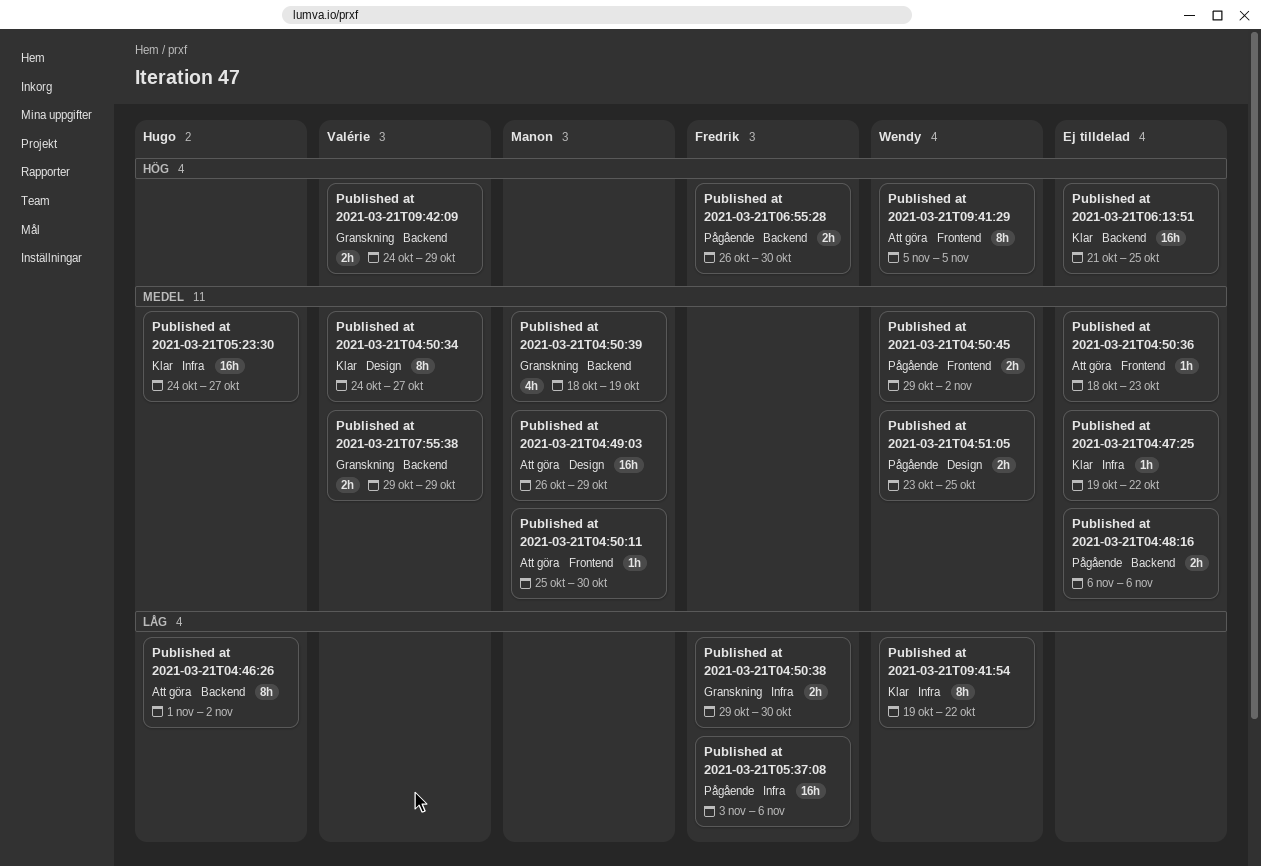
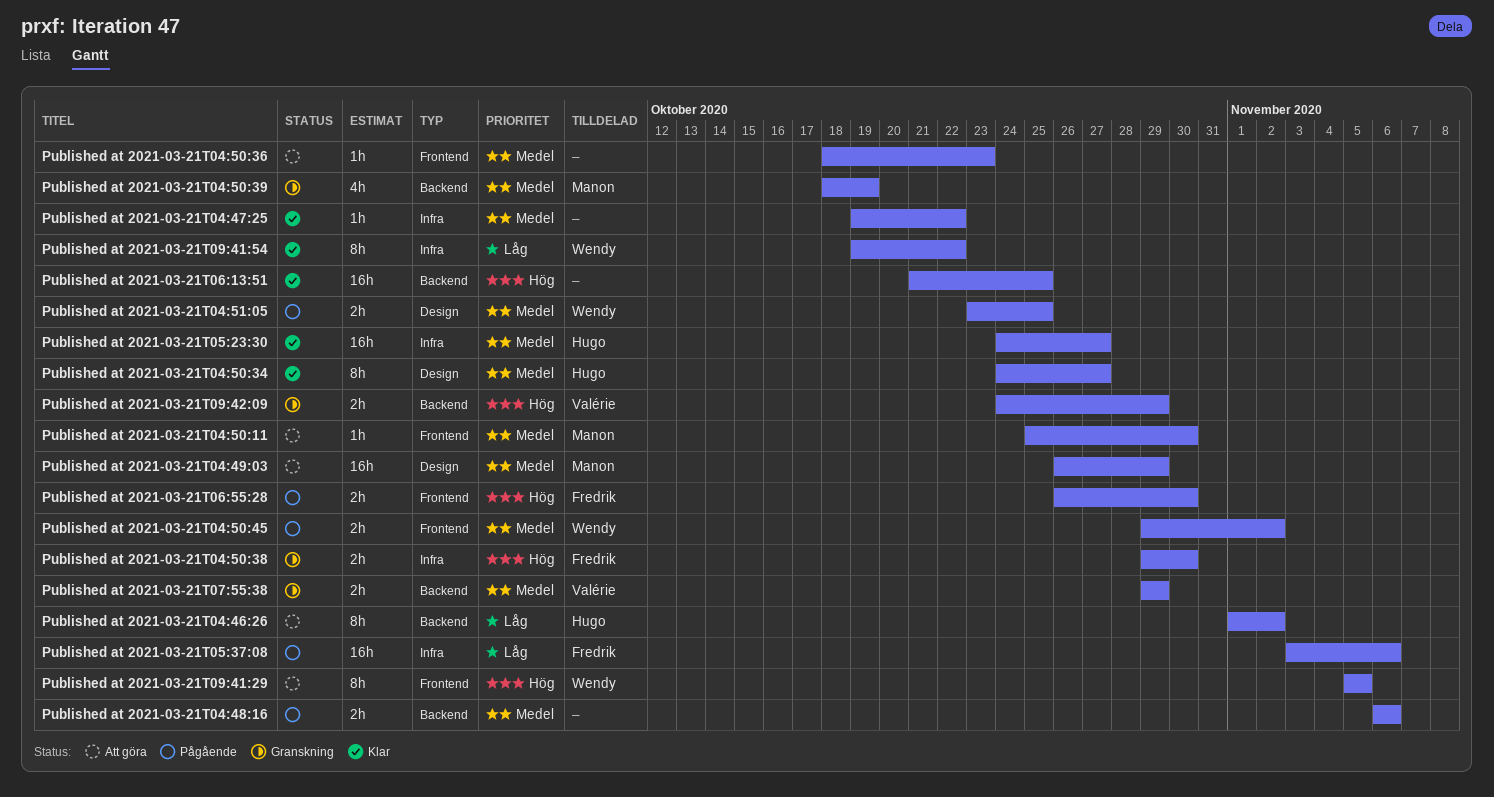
Published at 2021-03-21T04:50:34, owner: Valérie -> Hugo
Published at 2021-03-21T04:50:38, priority: Låg -> Hög
Published at 2021-03-21T06:55:28, label: Backend -> Frontend

